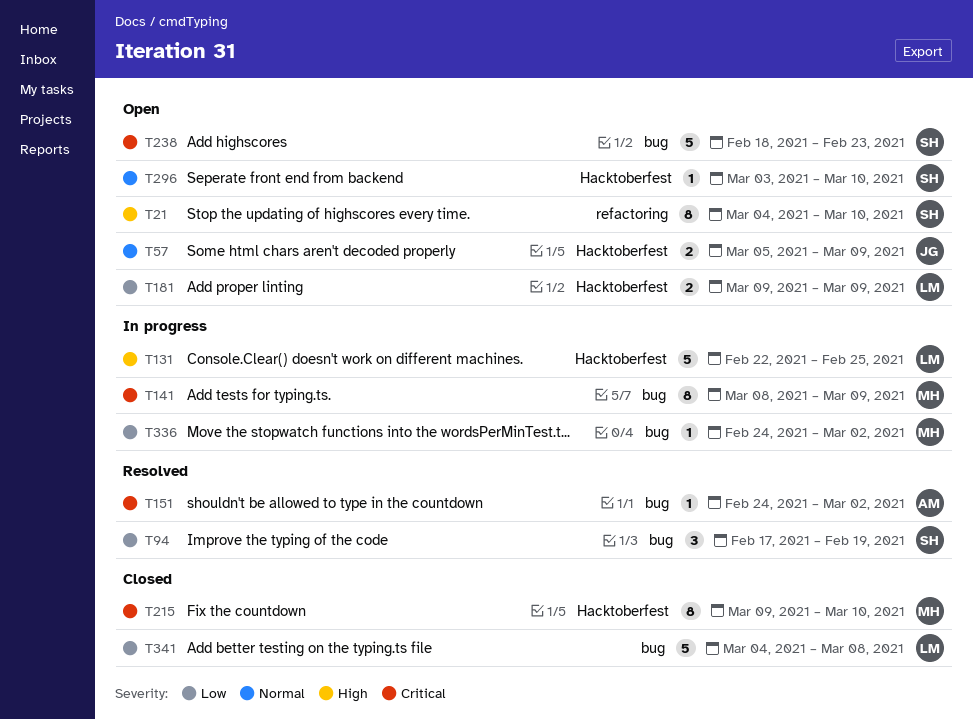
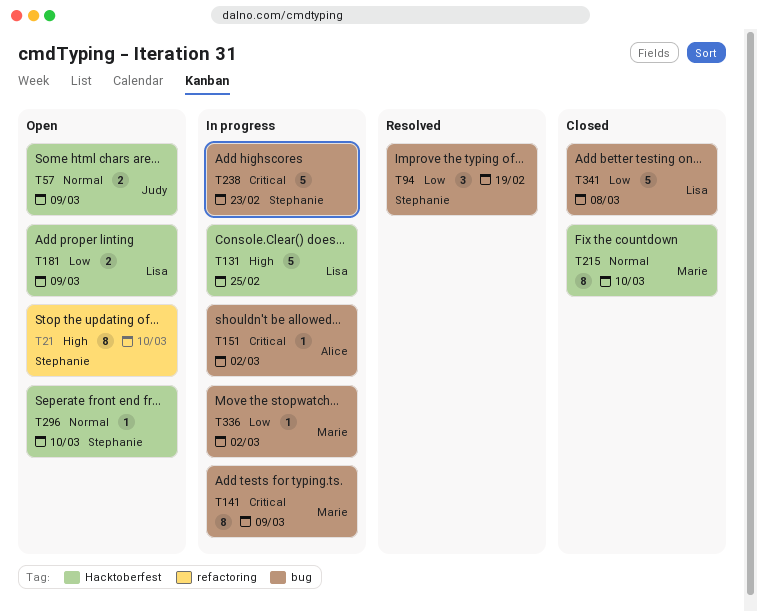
T151, status: Resolved -> In progress
T215, priority: Critical -> Normal
T238, status: Open -> In progress

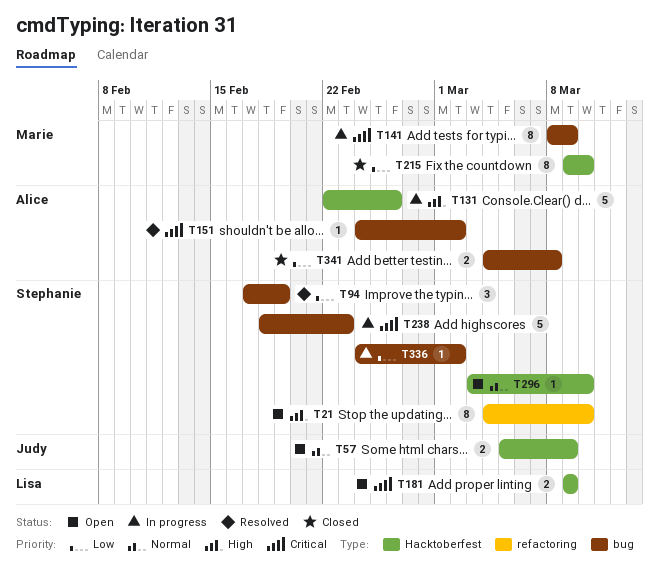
T131, owner: Lisa -> Alice
T131, due: Feb 25 -> Feb 26
T151, status: In progress -> Resolved
T181, priority: Low -> Critical
T215, priority: Normal -> Low
T336, owner: Marie -> Stephanie
T341, owner: Lisa -> Alice
T341, estimate: 5 -> 2

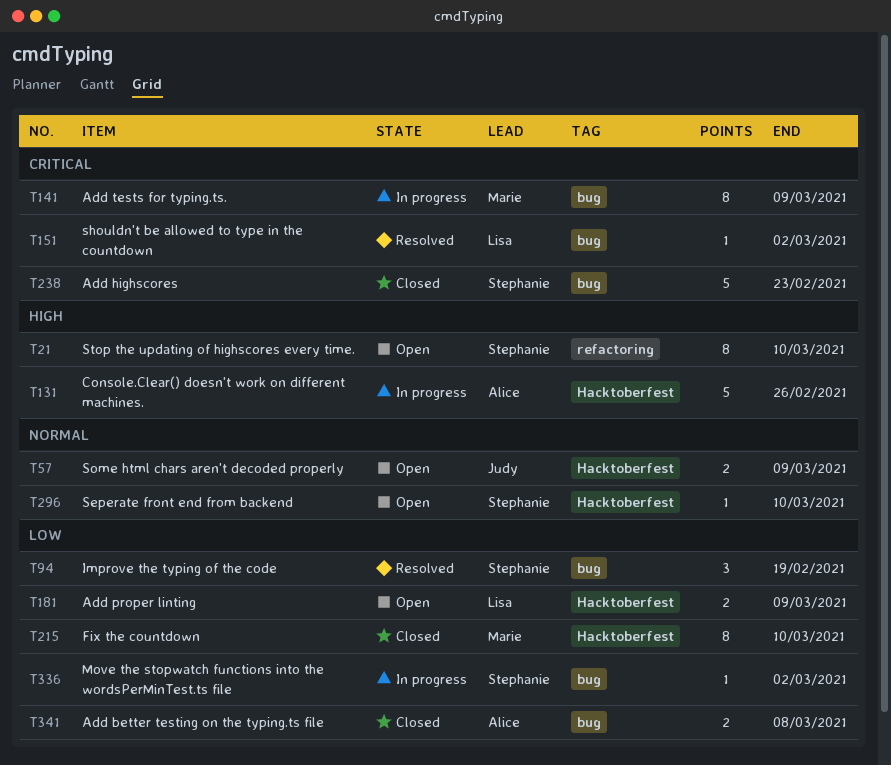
T151, owner: Alice -> Lisa
T181, priority: Critical -> Low
T238, status: In progress -> Closed

